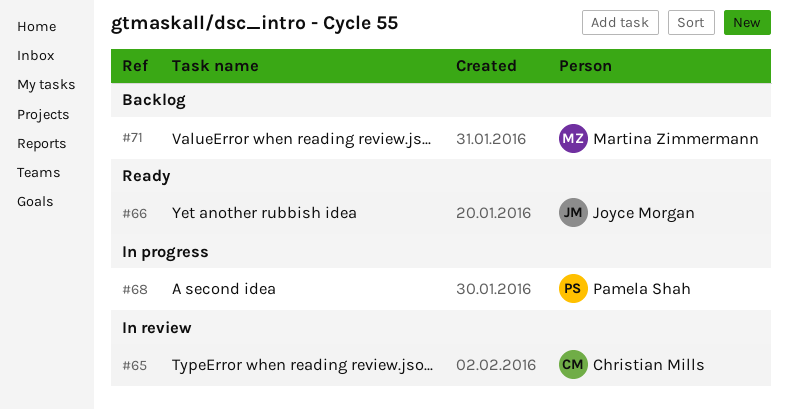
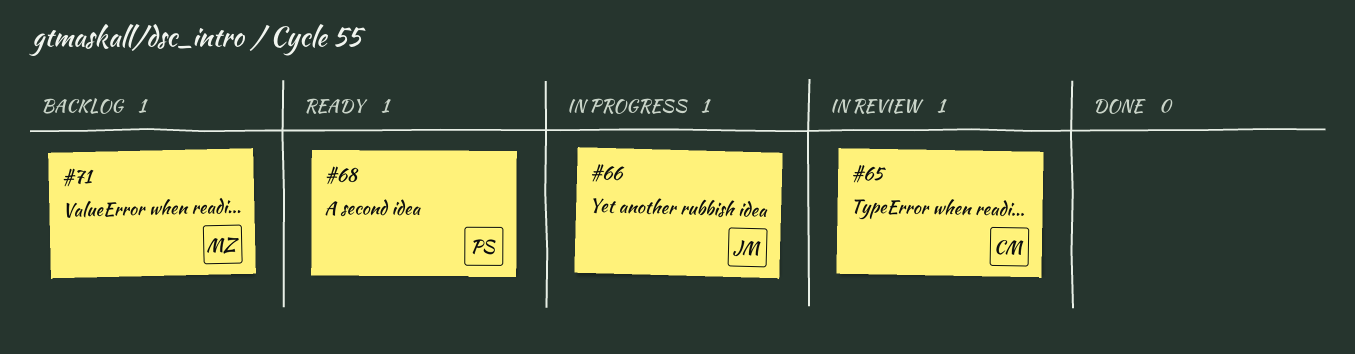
#66, status: Ready -> In progress
#68, status: In progress -> Ready

